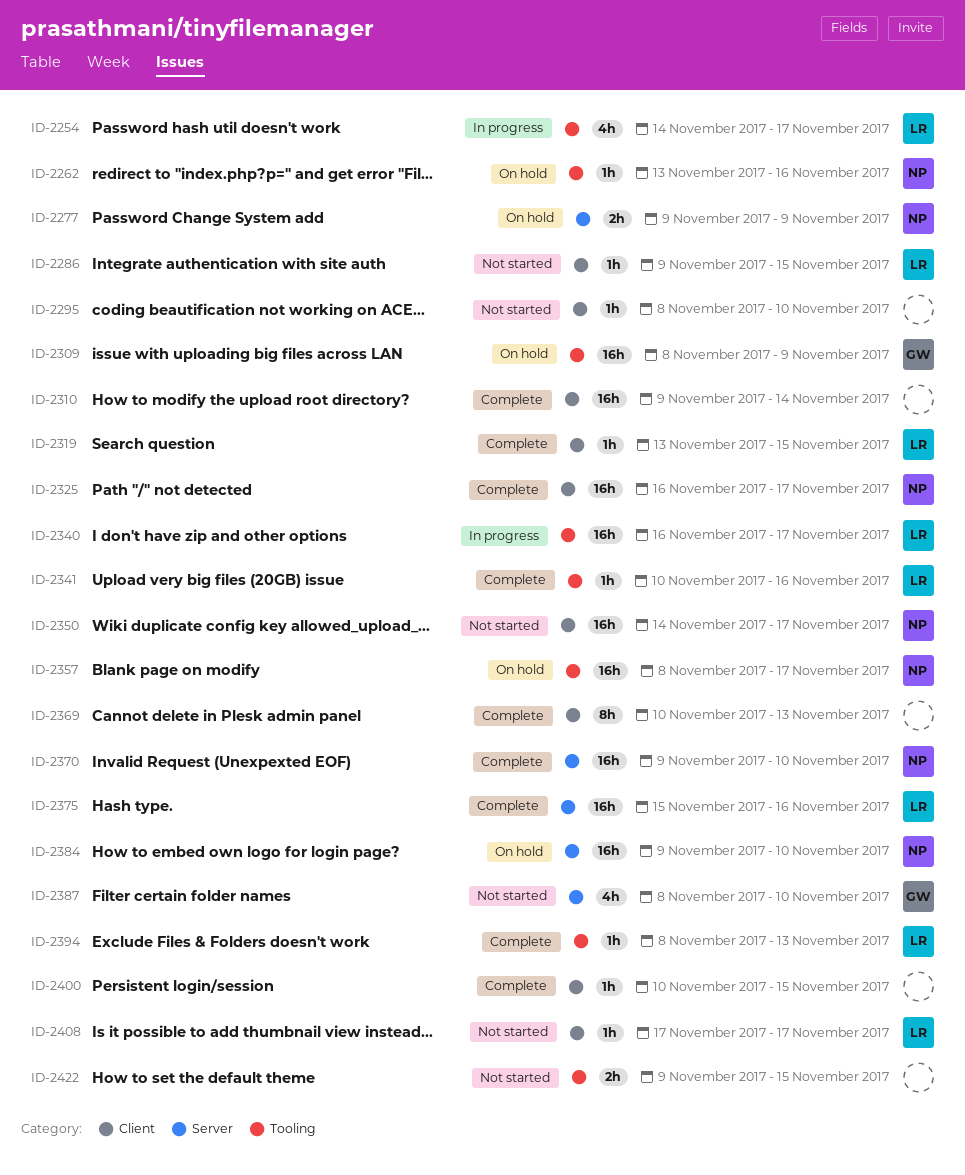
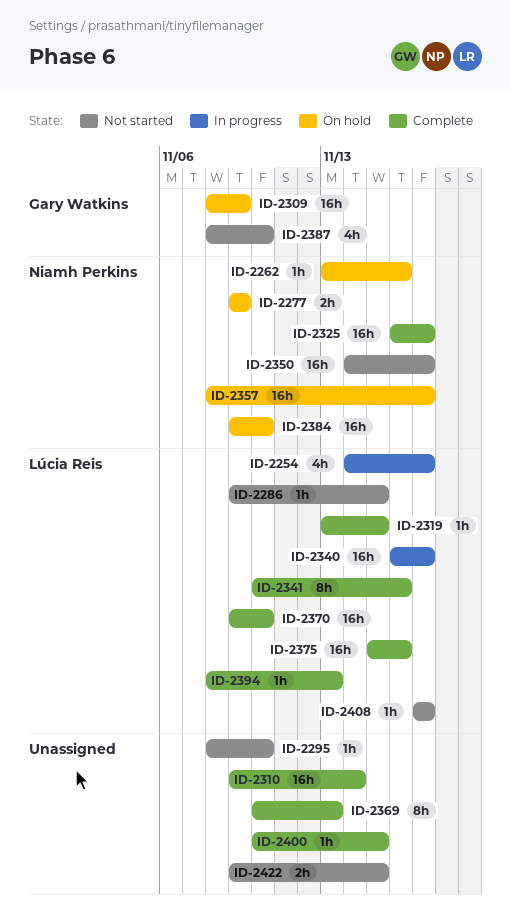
ID-2341, estimate: 1h -> 8h
ID-2370, owner: Niamh Perkins -> Lúcia Reis

